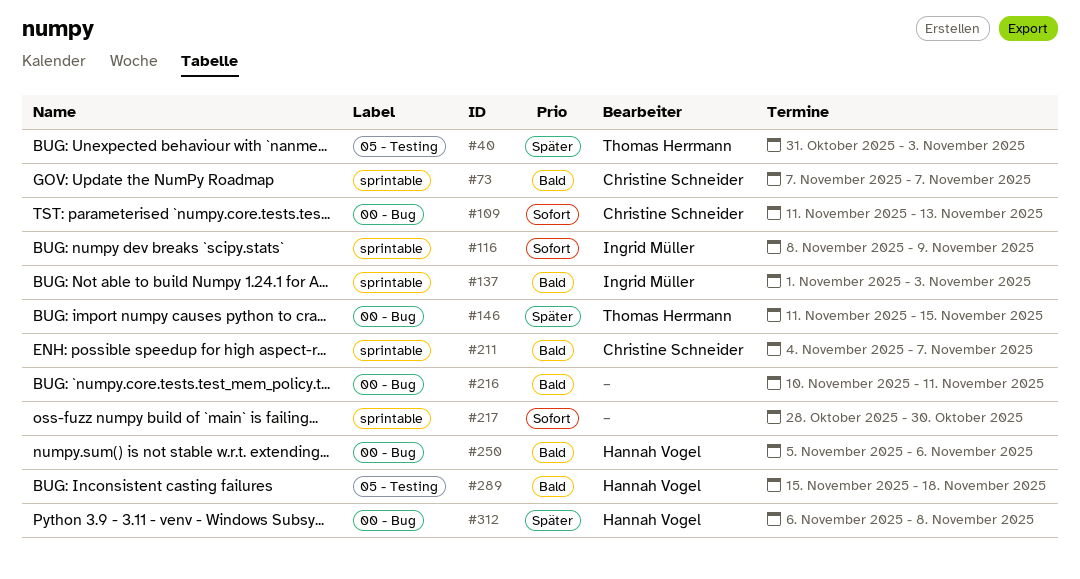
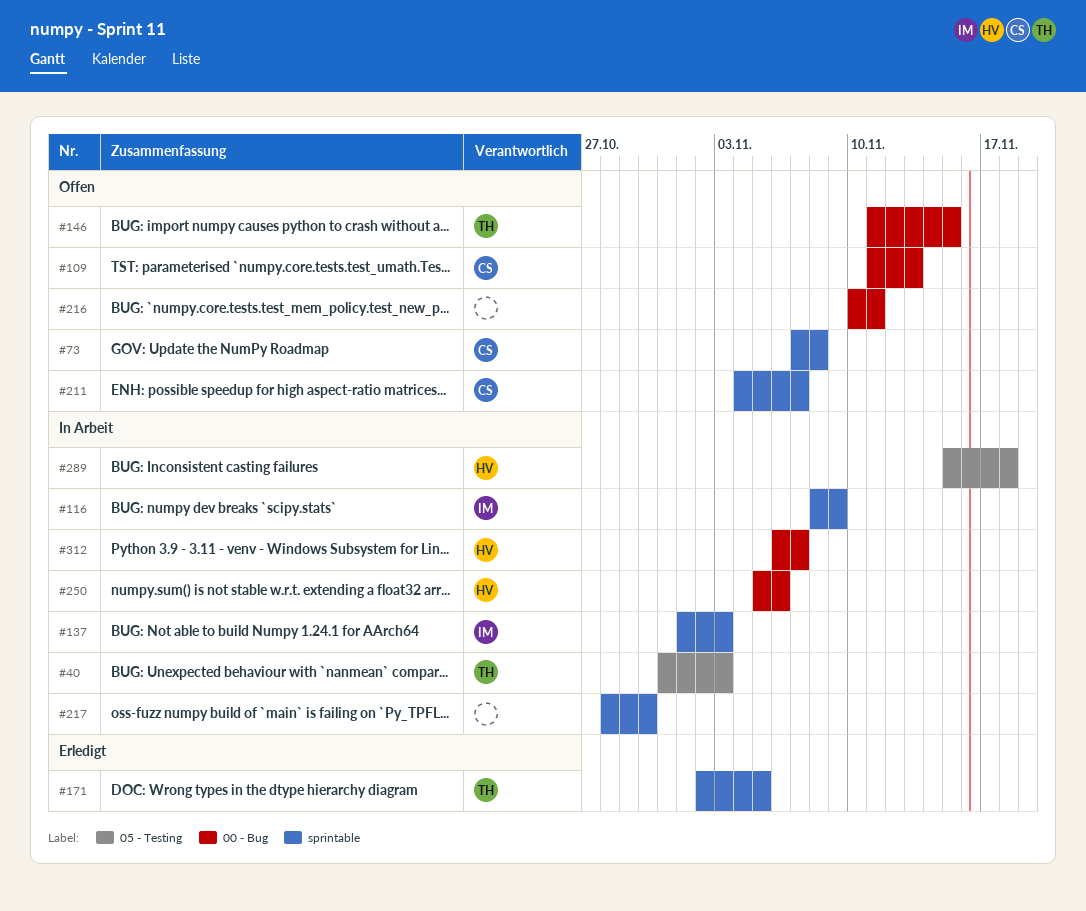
#73, due: Nov 7 -> Nov 8
#171: none -> present
#312, due: Nov 8 -> Nov 7

